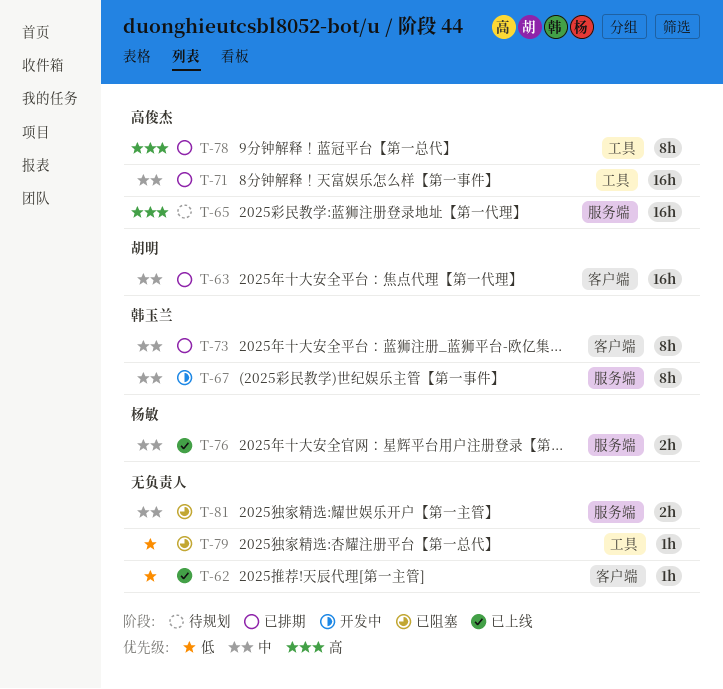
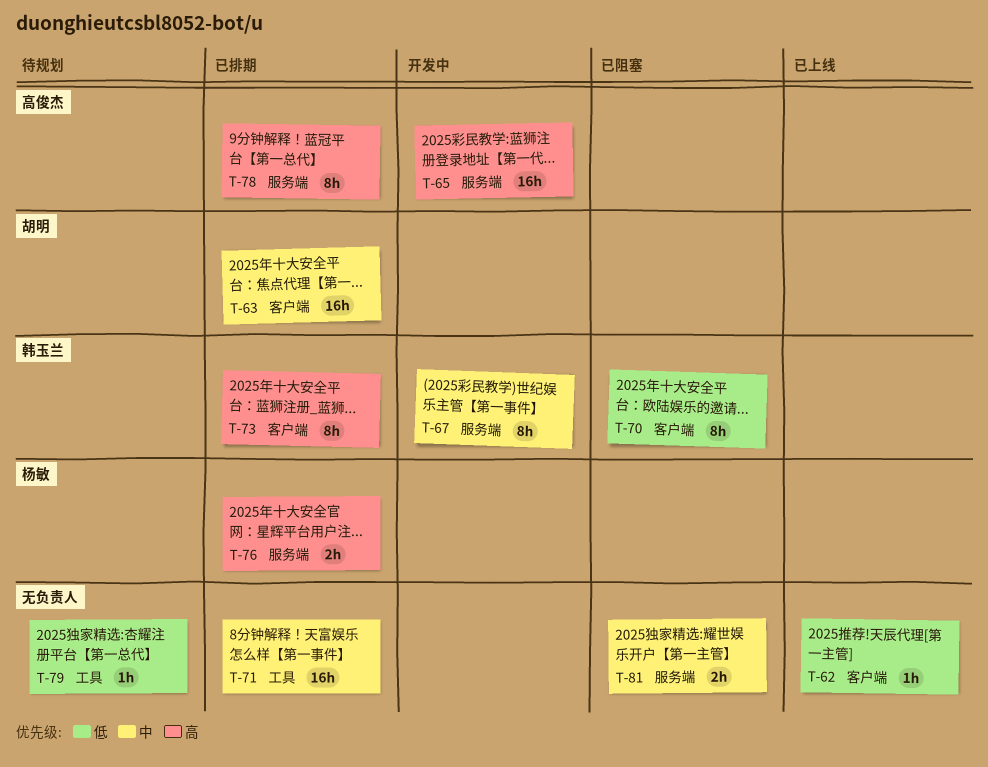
T-65, status: 待规划 -> 开发中
T-70: none -> present
T-71, owner: 高俊杰 -> none
T-73, priority: 中 -> 高
T-76, status: 已上线 -> 已排期
T-76, priority: 中 -> 高
T-78, label: 工具 -> 服务端
T-79, status: 已阻塞 -> 待规划

